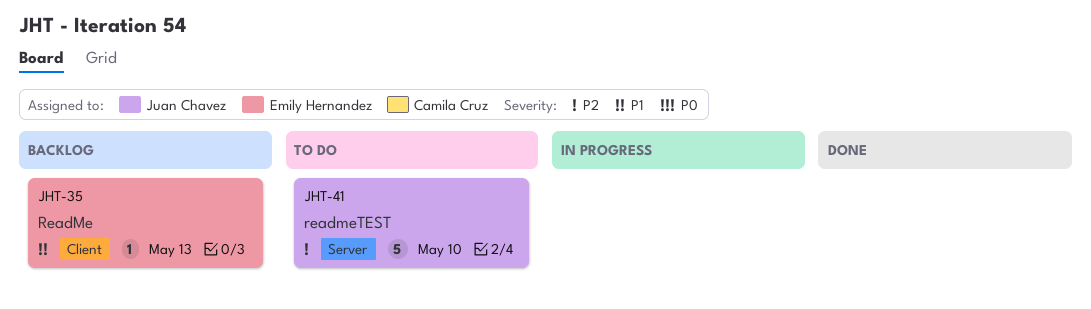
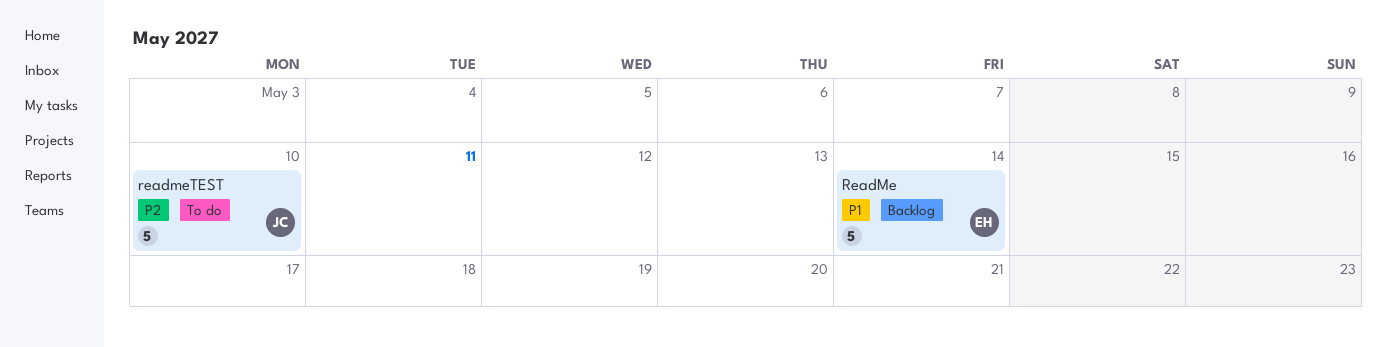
ReadMe, estimate: 1 -> 5
ReadMe, due: May 13 -> May 14

